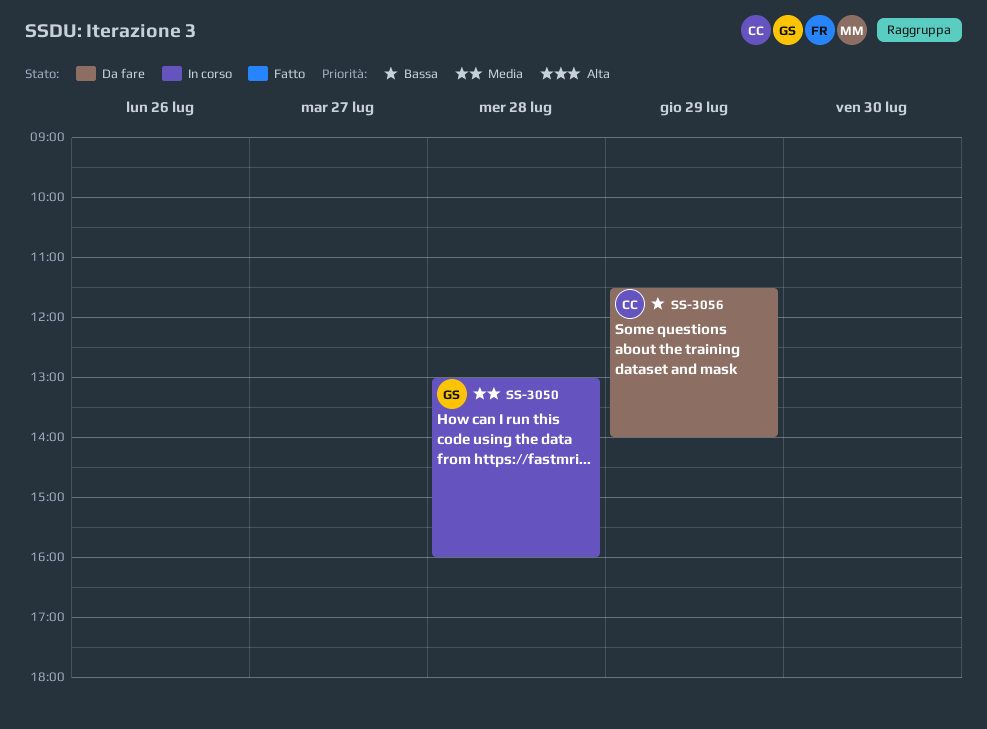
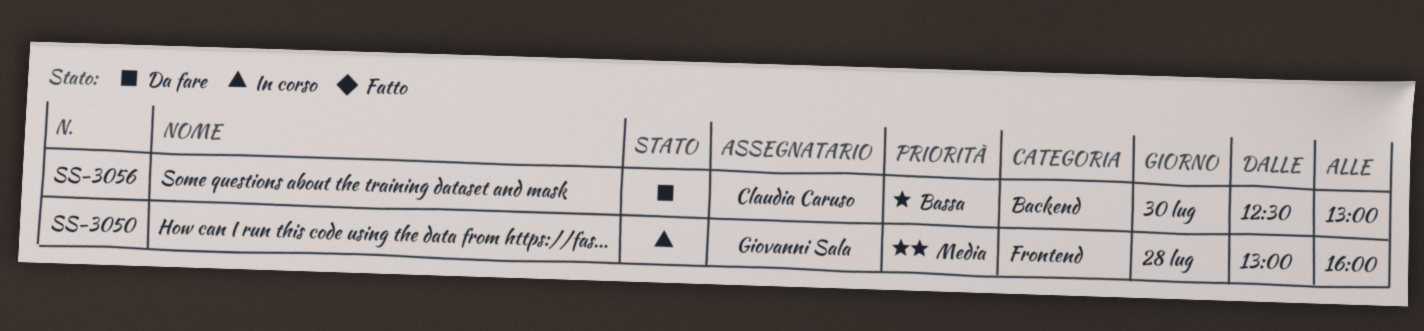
SS-3056, day: Jul 29 -> Jul 30
SS-3056, begins: 11:30 -> 12:30
SS-3056, ends: 14:00 -> 13:00

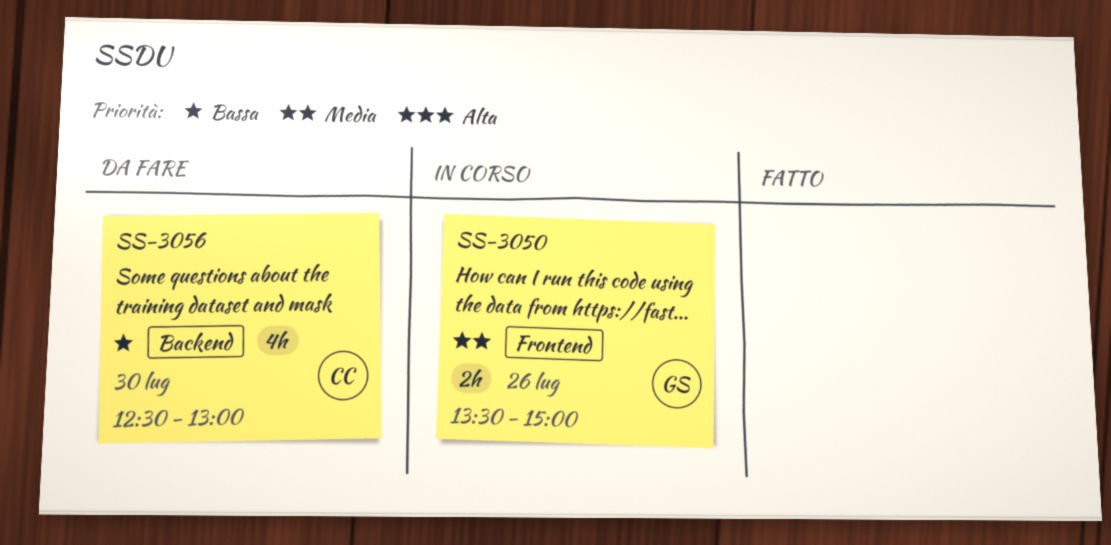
SS-3050, day: Jul 28 -> Jul 26
SS-3050, begins: 13:00 -> 13:30
SS-3050, ends: 16:00 -> 15:00

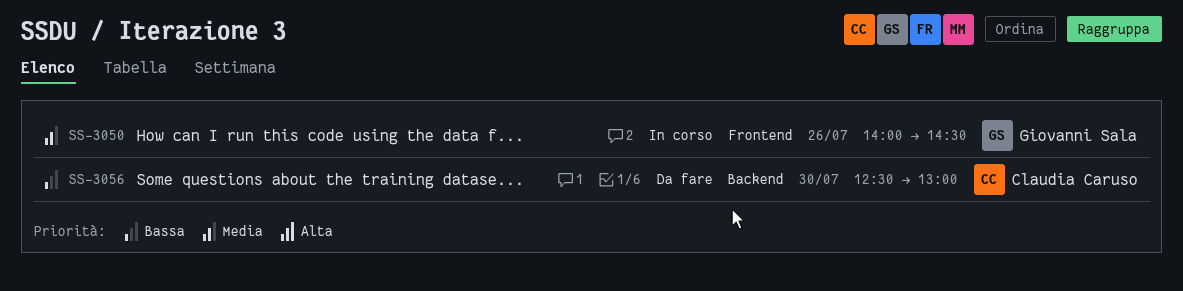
SS-3050, begins: 13:30 -> 14:00
SS-3050, ends: 15:00 -> 14:30

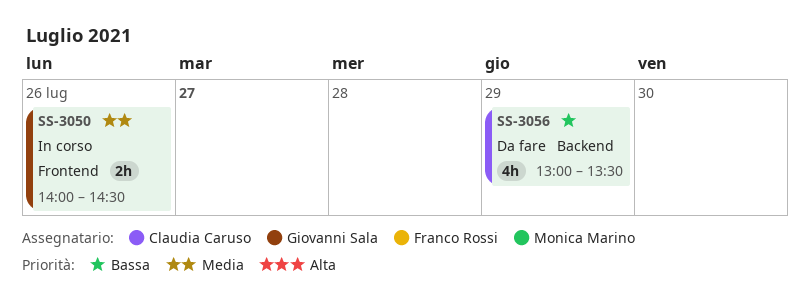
SS-3056, day: Jul 30 -> Jul 29
SS-3056, begins: 12:30 -> 13:00
SS-3056, ends: 13:00 -> 13:30

